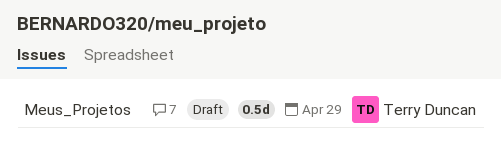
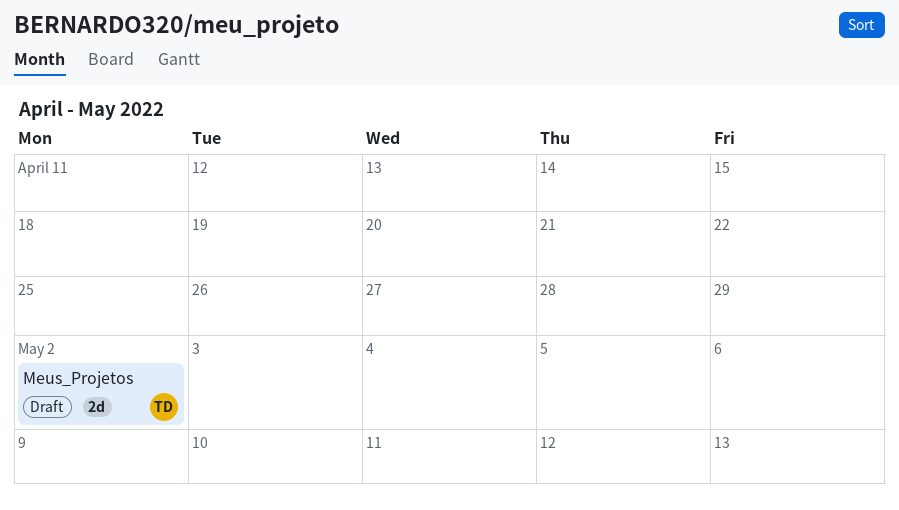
Meus_Projetos, estimate: 0.5d -> 2d
Meus_Projetos, due: Apr 29 -> May 2

